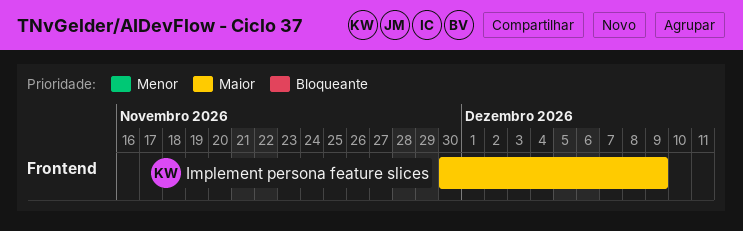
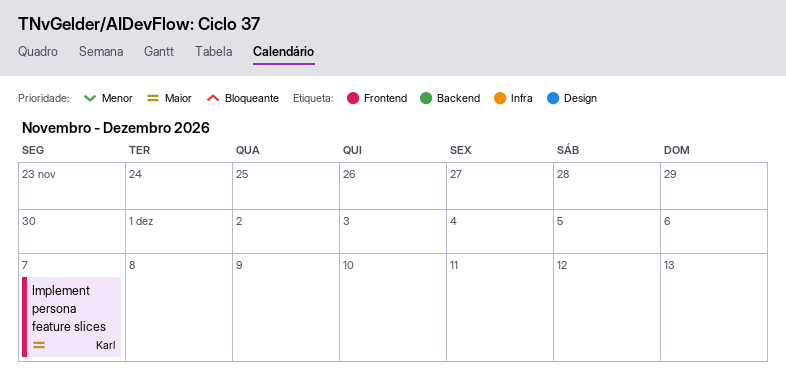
Implement persona feature slices, due: Dec 9 -> Dec 7

